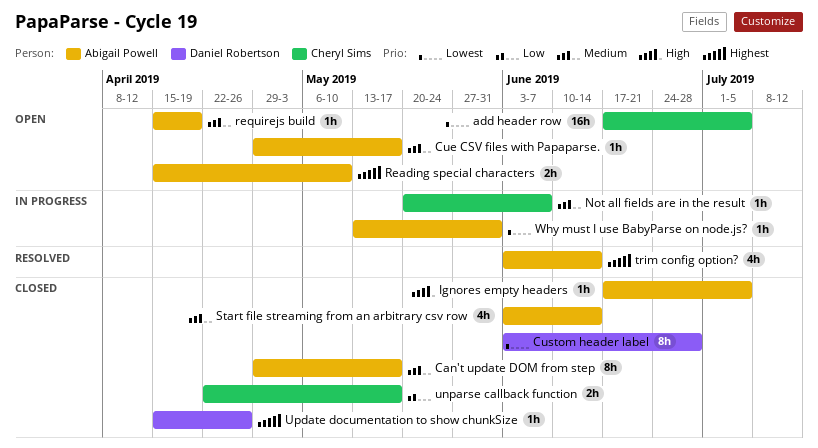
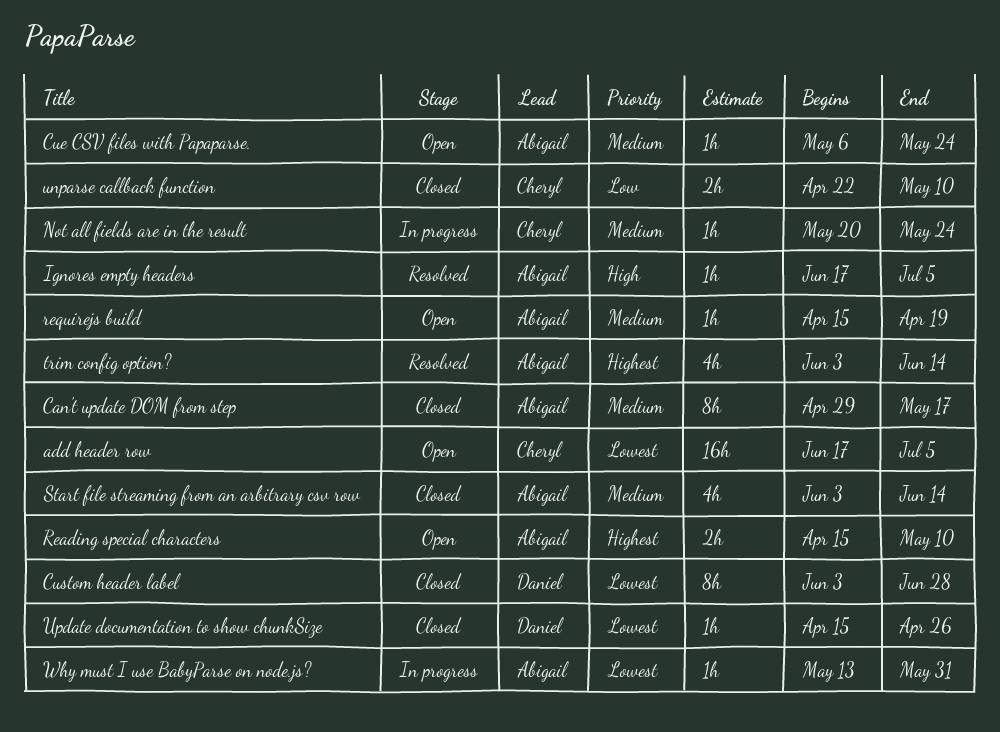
Cue CSV files with Papaparse., start: Apr 29 -> May 6
Cue CSV files with Papaparse., due: May 17 -> May 24
Ignores empty headers, status: Closed -> Resolved
Not all fields are in the result, due: Jun 7 -> May 24
unparse callback function, due: May 17 -> May 10
Update documentation to show chunkSize, priority: Highest -> Lowest

